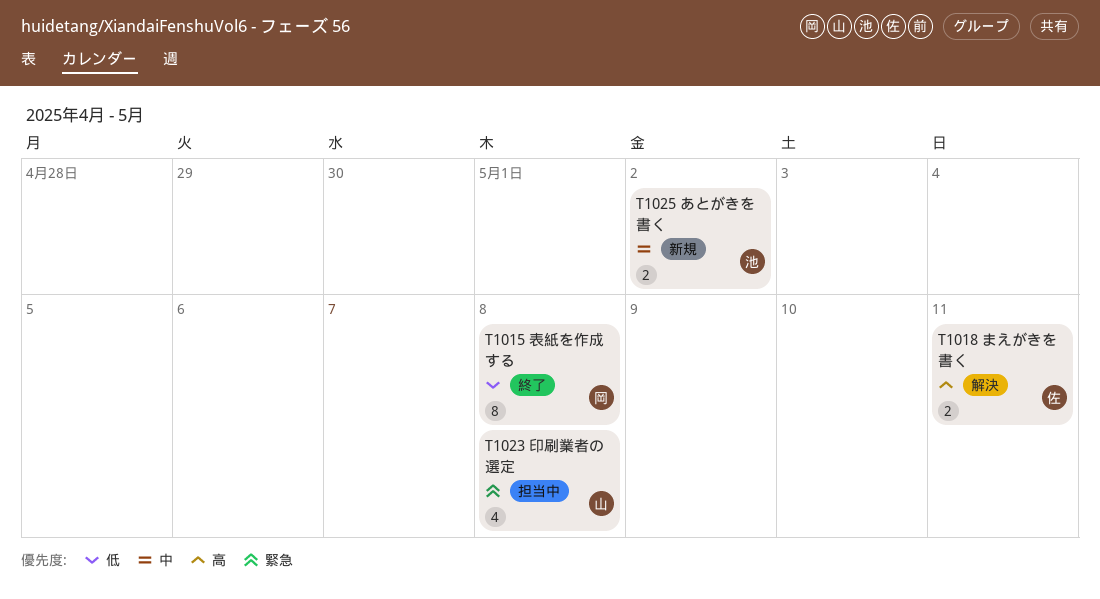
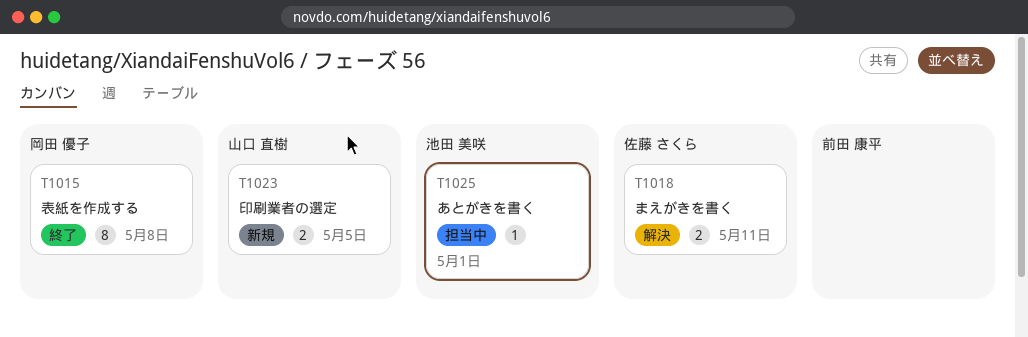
T1023, status: 担当中 -> 新規
T1023, estimate: 4 -> 2
T1023, due: May 8 -> May 5
T1025, status: 新規 -> 担当中
T1025, estimate: 2 -> 1
T1025, due: May 2 -> May 1

